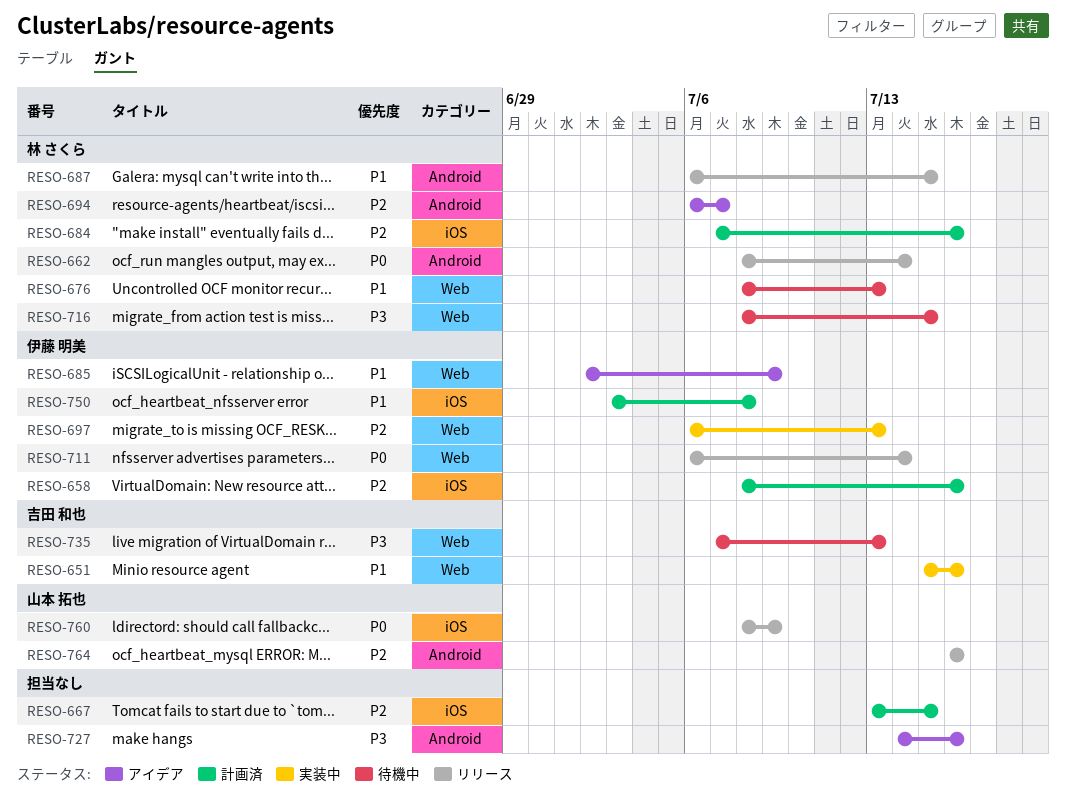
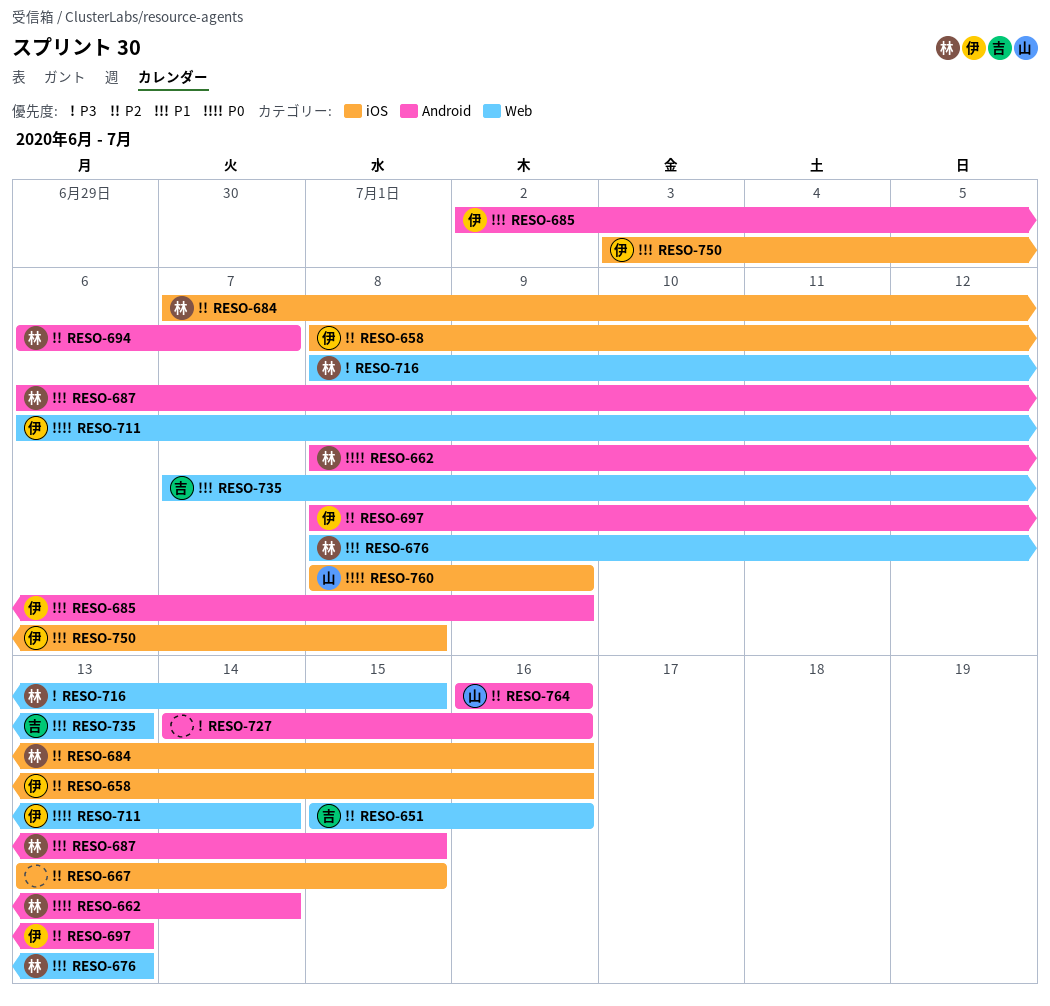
RESO-651, priority: P1 -> P2
RESO-685, label: Web -> Android
RESO-697, label: Web -> Android
RESO-697, start: Jul 6 -> Jul 8
RESO-735, priority: P3 -> P1

